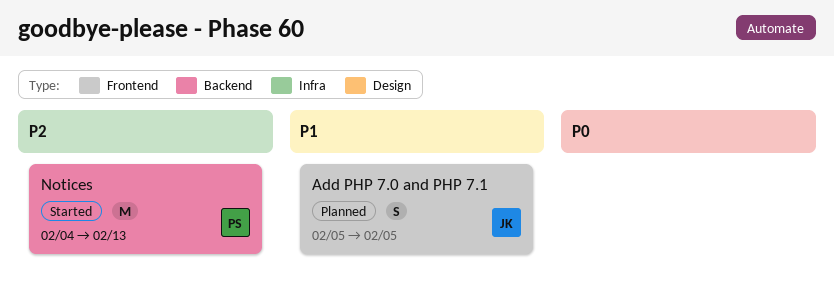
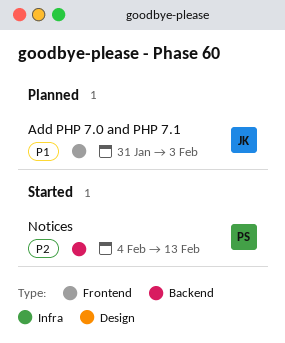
Add PHP 7.0 and PHP 7.1, start: Feb 5 -> Jan 31
Add PHP 7.0 and PHP 7.1, due: Feb 5 -> Feb 3

